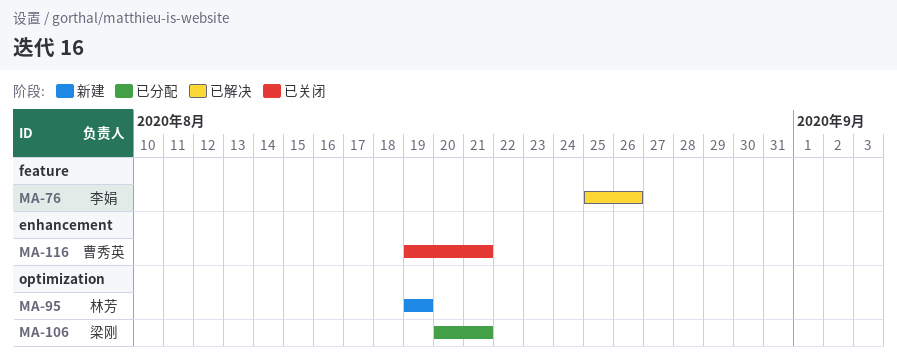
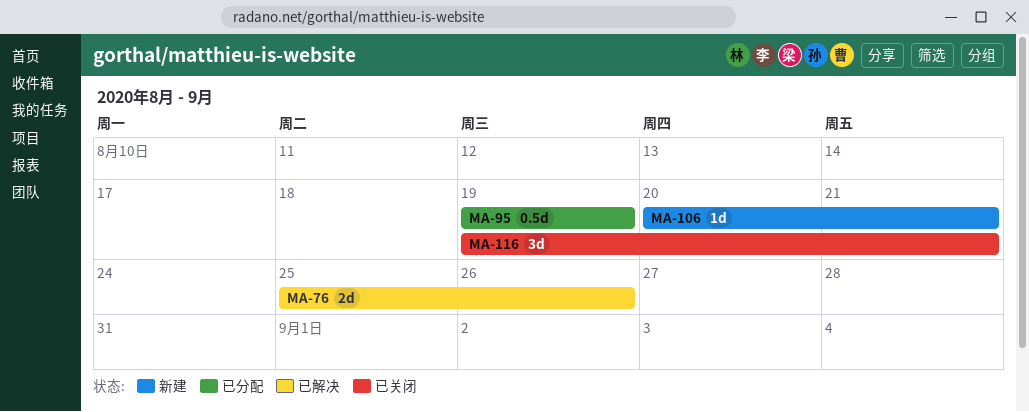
MA-95, status: 新建 -> 已分配
MA-106, status: 已分配 -> 新建

